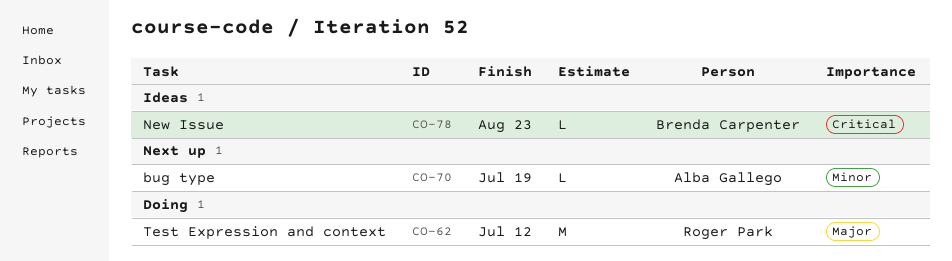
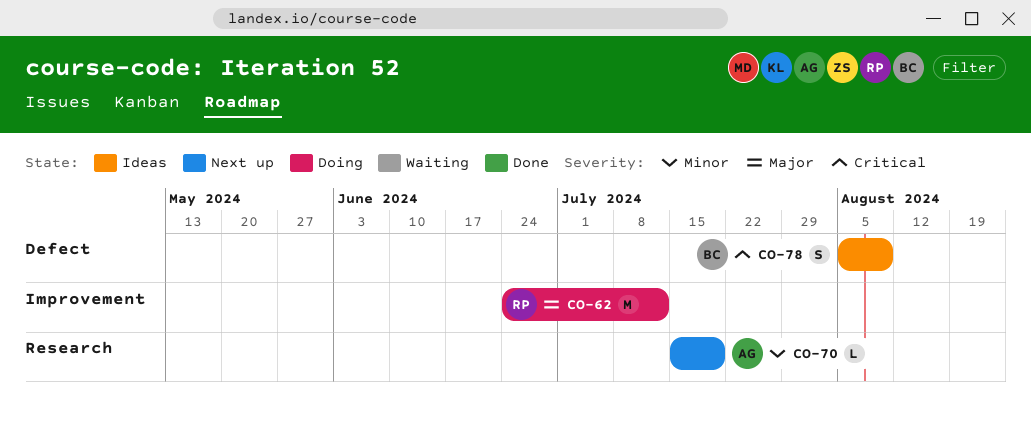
CO-78, estimate: L -> S
CO-78, due: Aug 23 -> Aug 9

